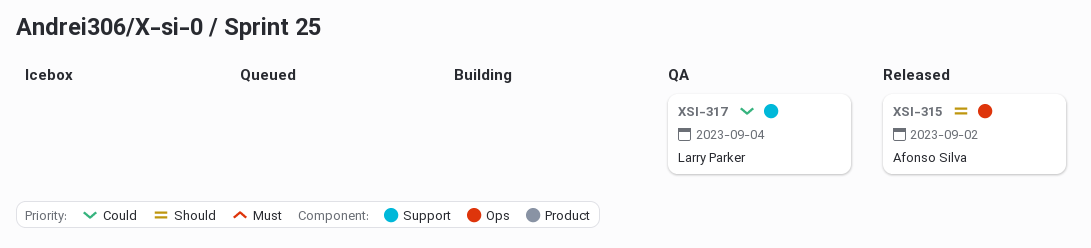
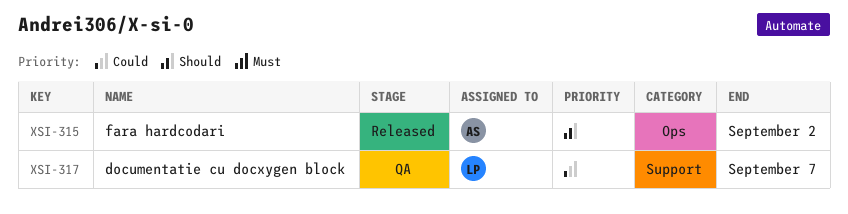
XSI-317, due: Sep 4 -> Sep 7

